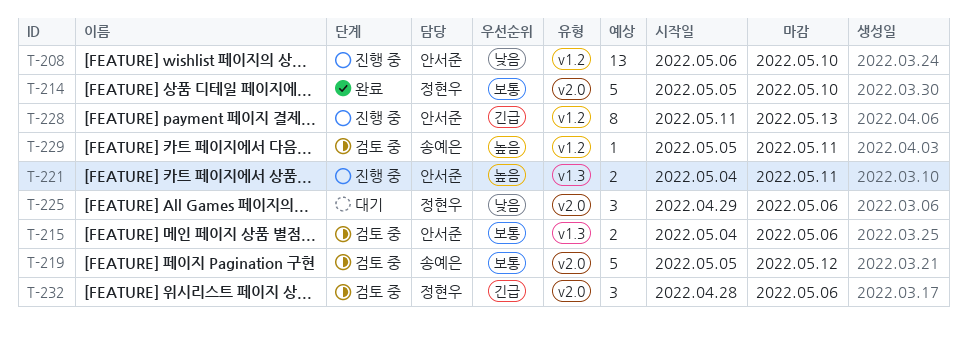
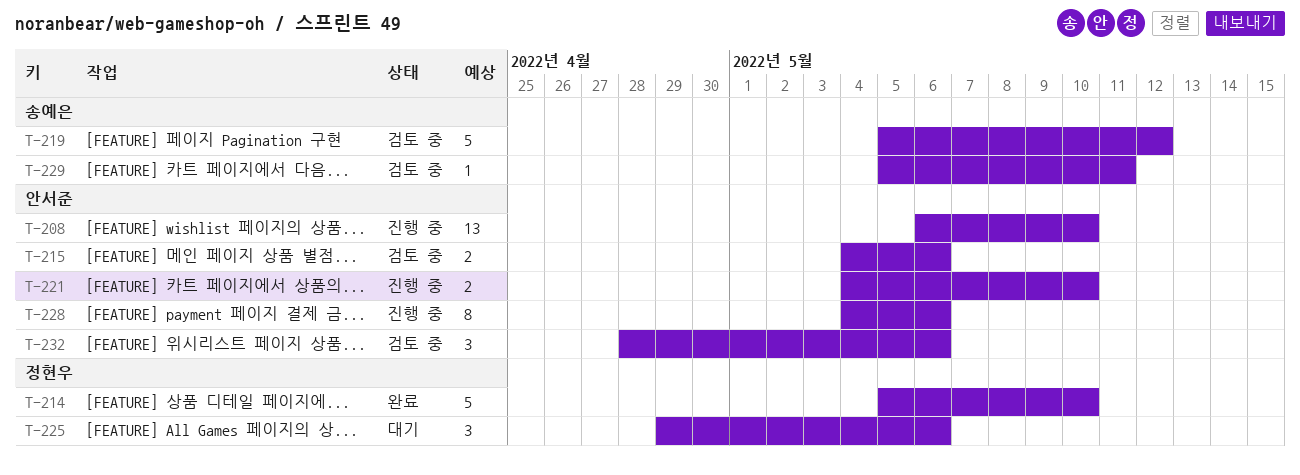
T-221, due: May 11 -> May 10
T-228, start: May 11 -> May 4
T-228, due: May 13 -> May 6
T-232, owner: 정현우 -> 안서준

